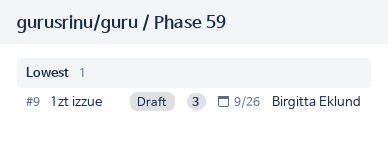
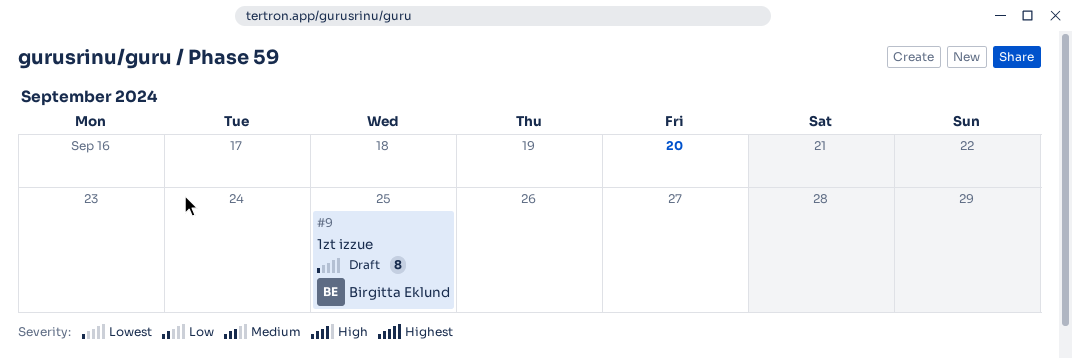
#9, estimate: 3 -> 8
#9, due: Sep 26 -> Sep 25

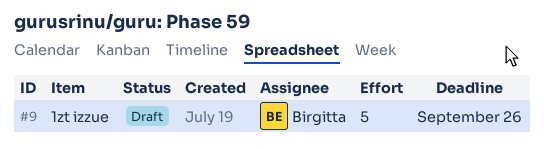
#9, estimate: 8 -> 5
#9, due: Sep 25 -> Sep 26

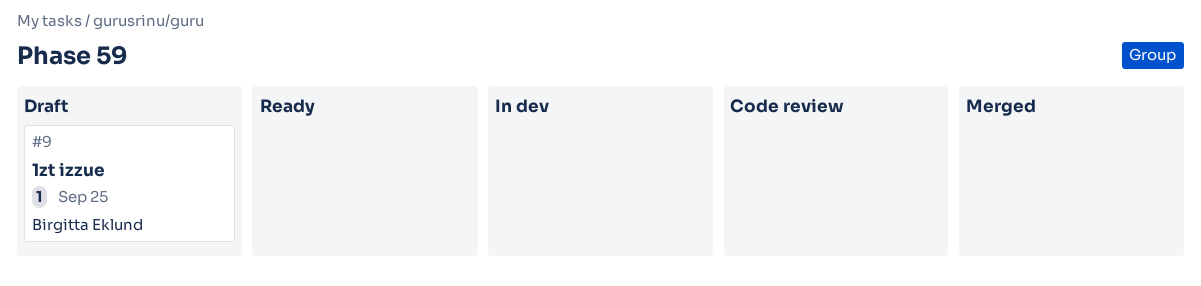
#9, estimate: 5 -> 1
#9, due: Sep 26 -> Sep 25

